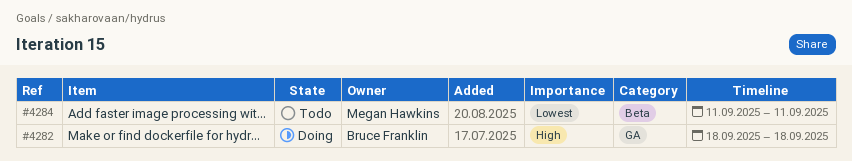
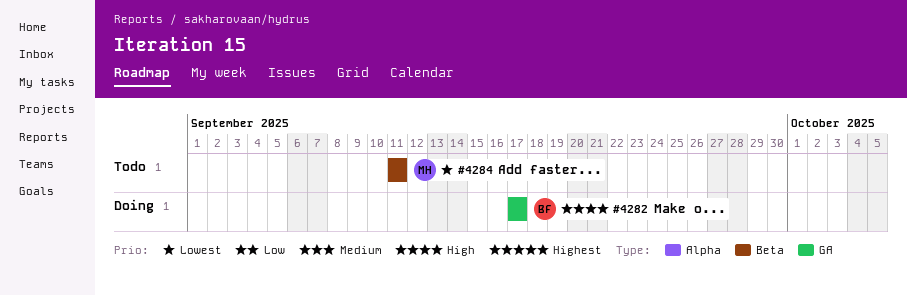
#4282, start: Sep 18 -> Sep 17
#4282, due: Sep 18 -> Sep 17

